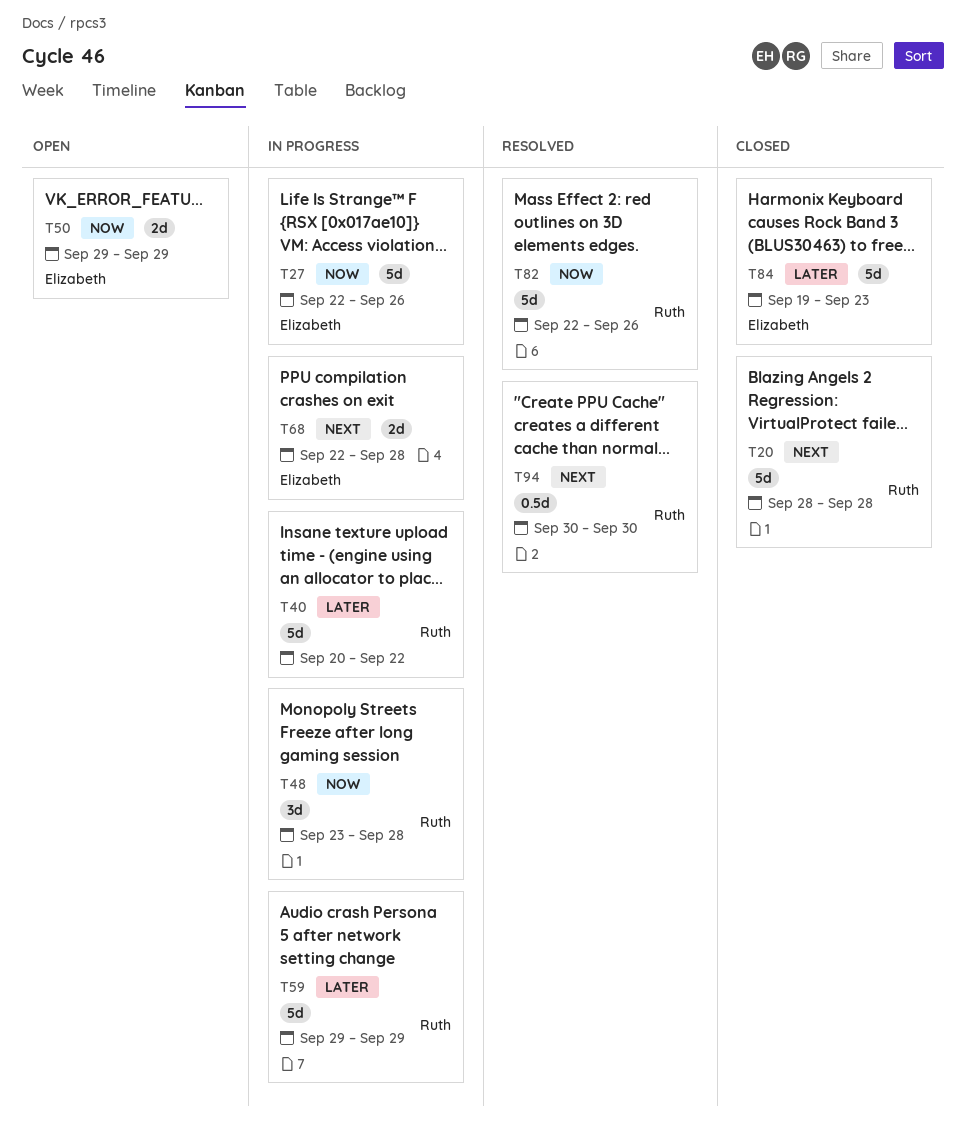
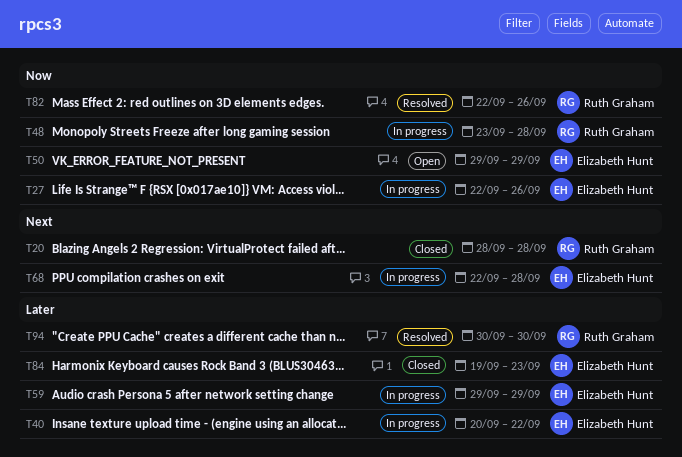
T40, owner: Ruth Graham -> Elizabeth Hunt
T59, owner: Ruth Graham -> Elizabeth Hunt
T94, priority: Next -> Later

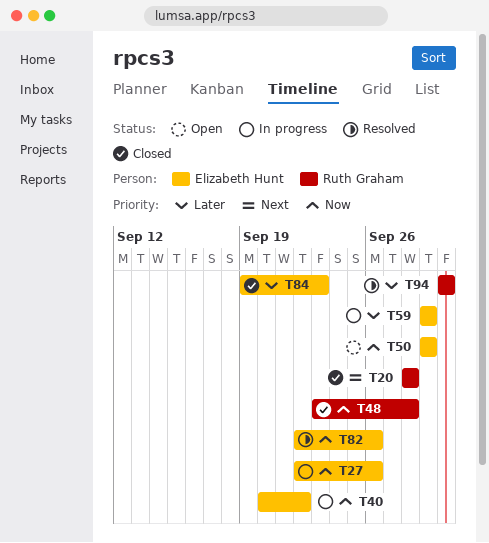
T40, priority: Later -> Now
T48, status: In progress -> Closed
T68: present -> none
T82, owner: Ruth Graham -> Elizabeth Hunt

